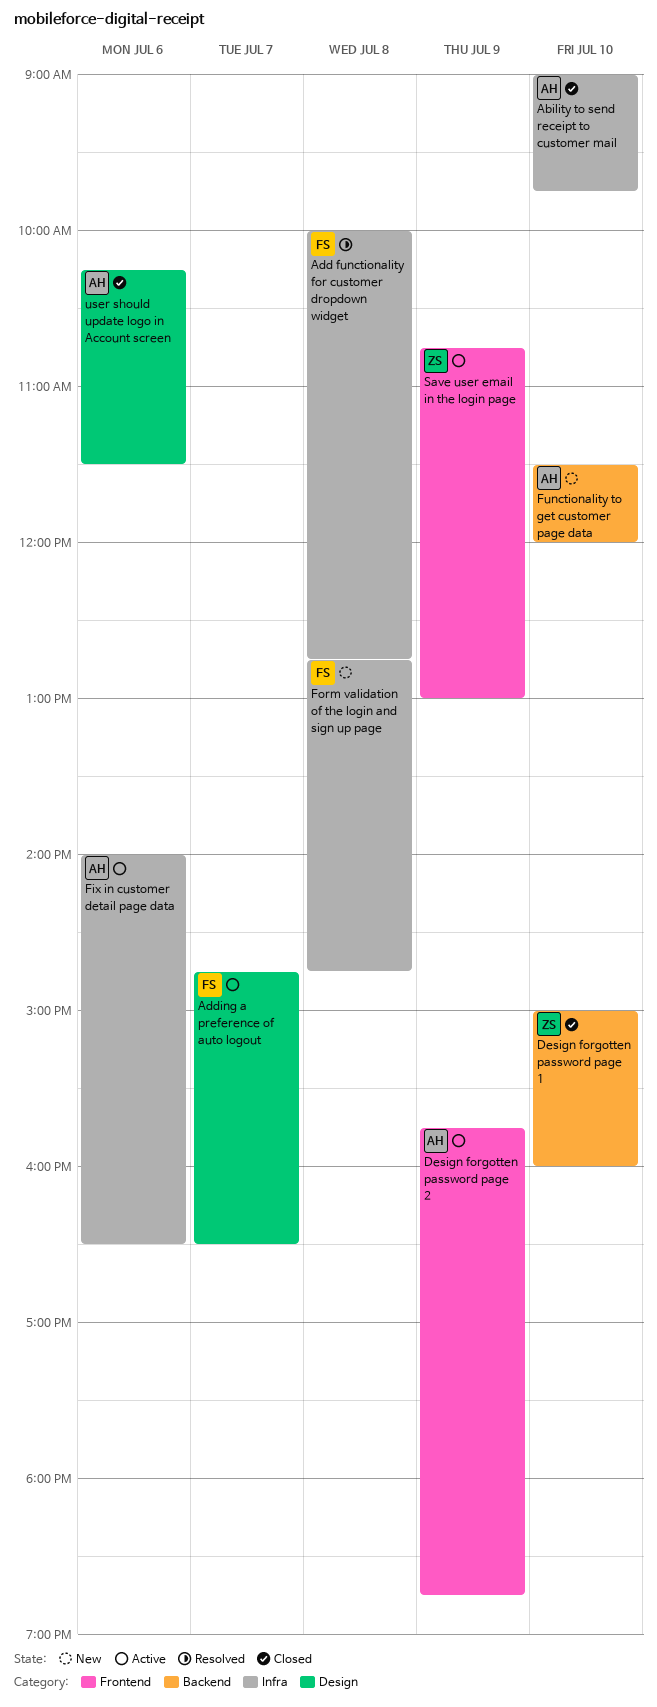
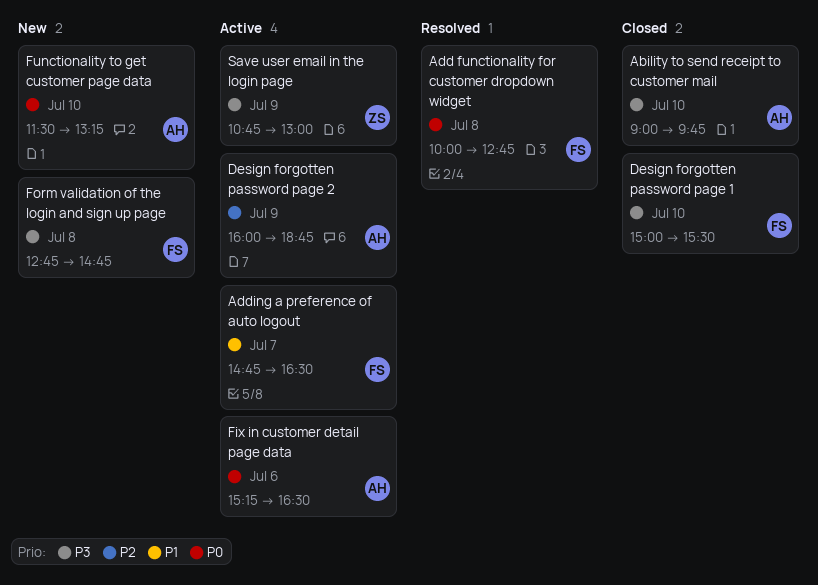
Design forgotten password page 1, owner: ZS -> FS
Design forgotten password page 1, ends: 16:00 -> 15:30
Design forgotten password page 2, begins: 15:45 -> 16:00
Fix in customer detail page data, begins: 14:00 -> 15:15
Functionality to get customer page data, ends: 12:00 -> 13:15
user should update logo in Account screen: present -> none

